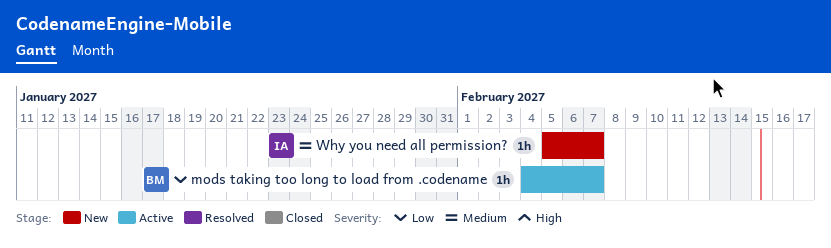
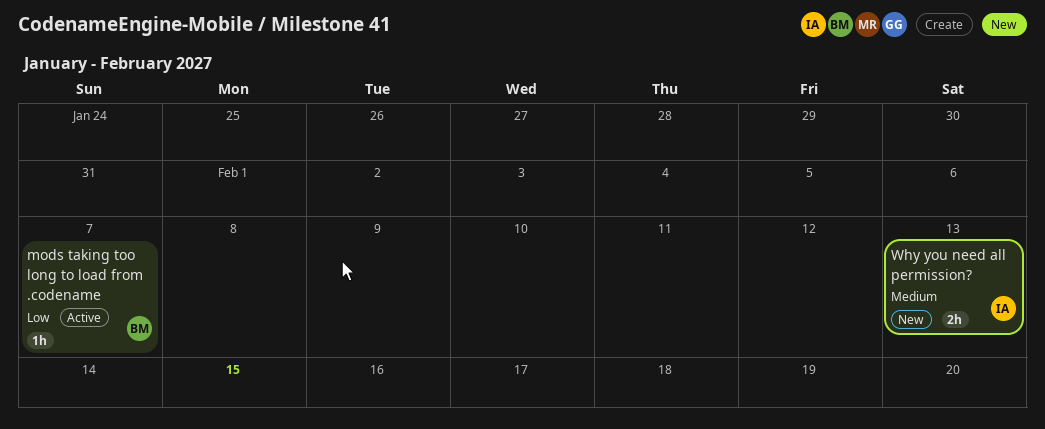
Why you need all permission?, estimate: 1h -> 2h
Why you need all permission?, due: Feb 7 -> Feb 13

